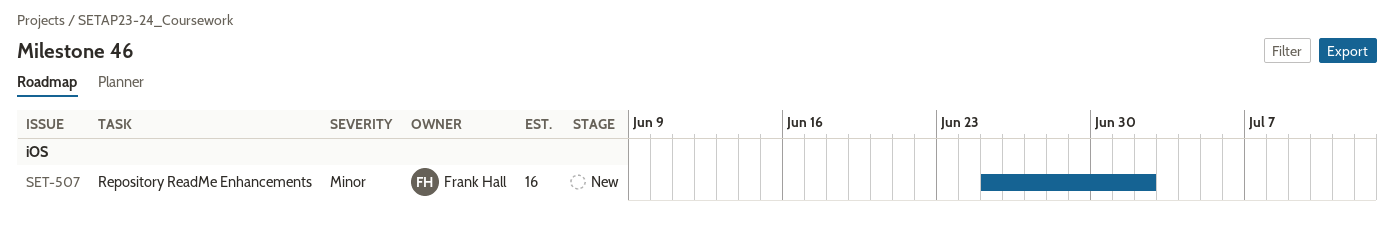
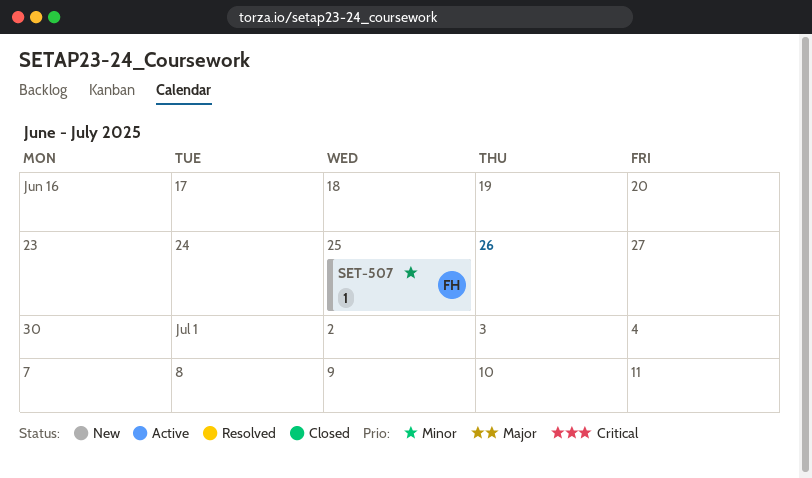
SET-507, estimate: 16 -> 1
SET-507, due: Jul 2 -> Jun 25

